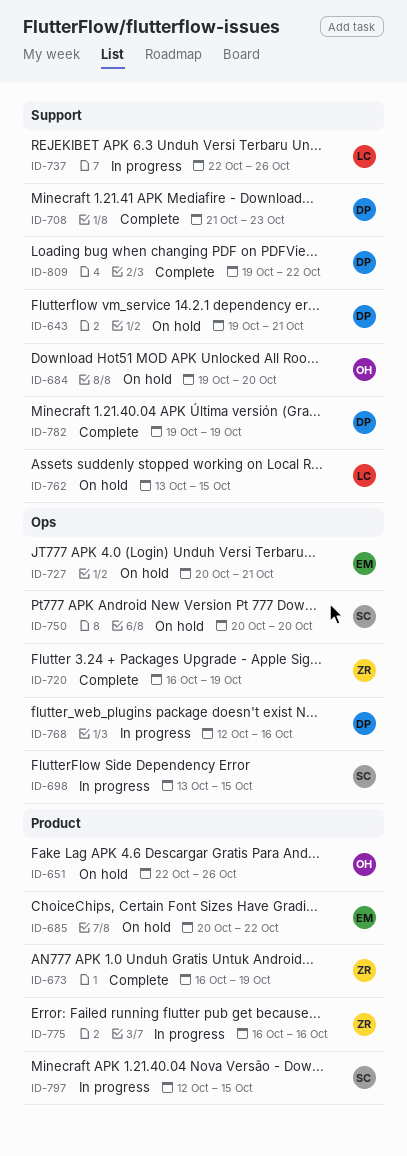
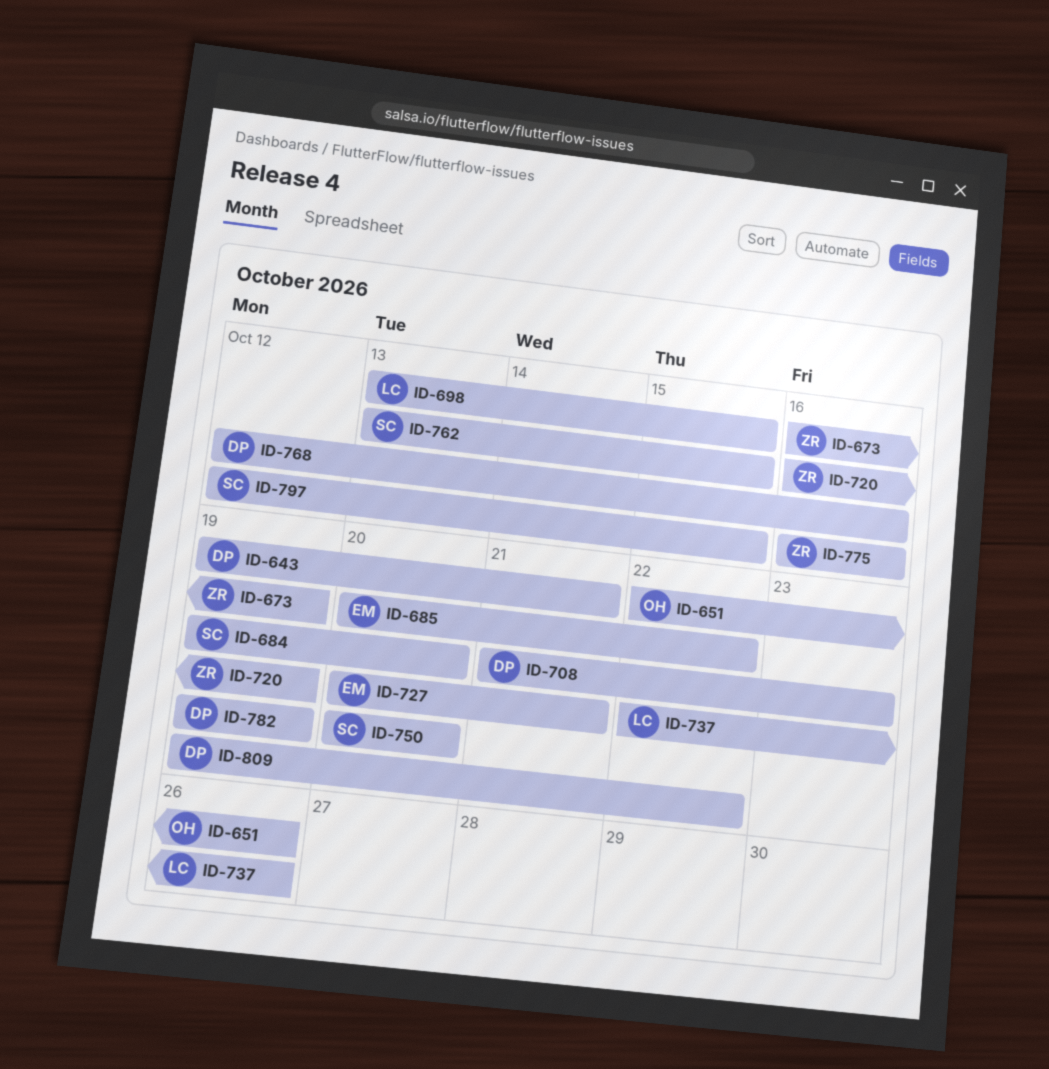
ID-684, owner: OH -> SC
ID-698, owner: SC -> LC
ID-762, owner: LC -> SC

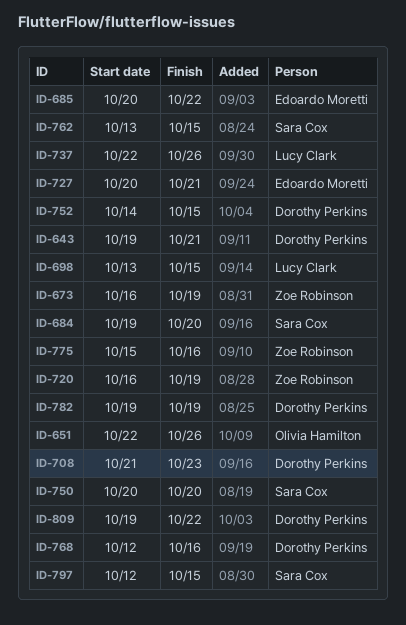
ID-752: none -> present
ID-775, start: Oct 16 -> Oct 15

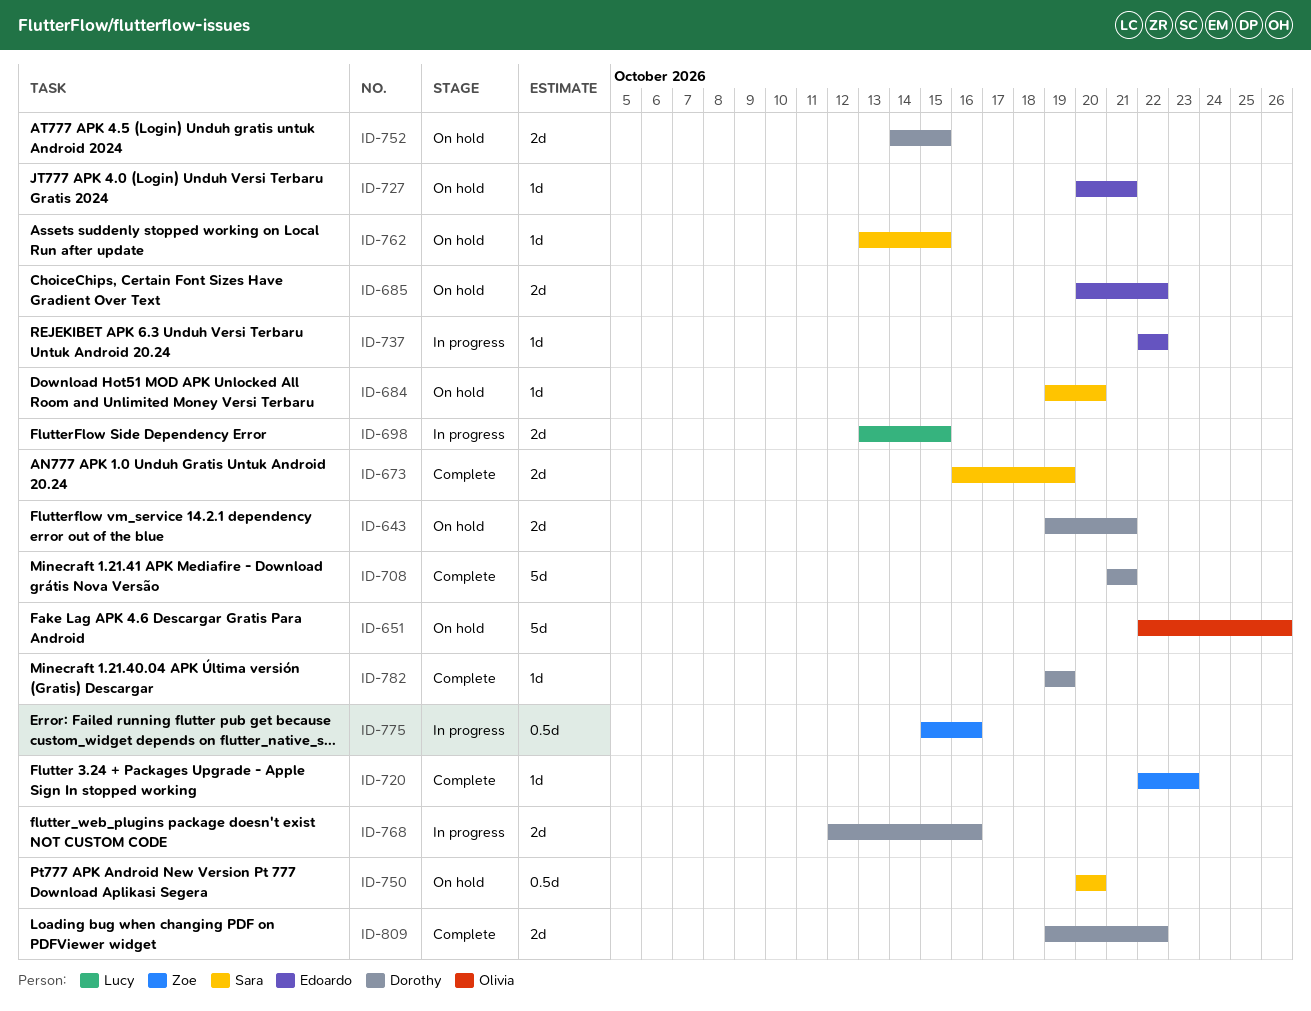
ID-673, owner: Zoe Robinson -> Sara Cox
ID-708, due: Oct 23 -> Oct 21
ID-720, start: Oct 16 -> Oct 22
ID-720, due: Oct 19 -> Oct 23
ID-737, owner: Lucy Clark -> Edoardo Moretti
ID-737, due: Oct 26 -> Oct 22
ID-797: present -> none

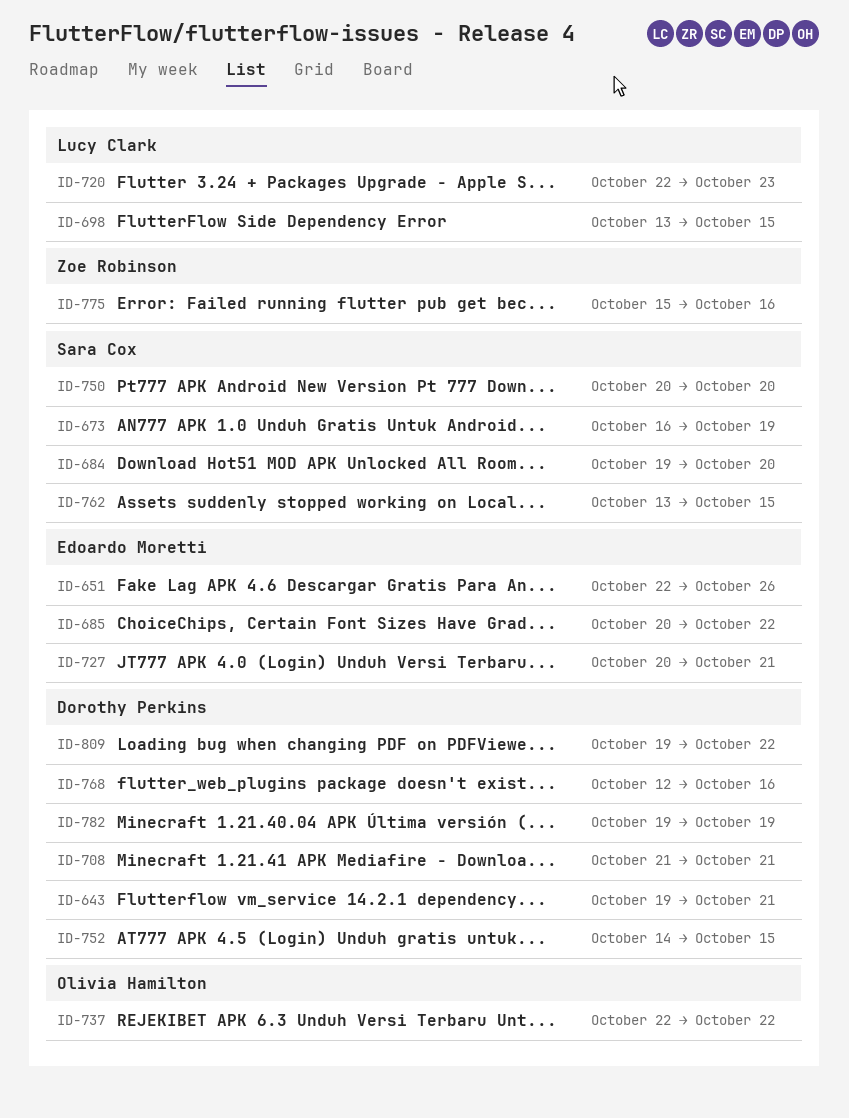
ID-651, owner: Olivia Hamilton -> Edoardo Moretti
ID-720, owner: Zoe Robinson -> Lucy Clark
ID-737, owner: Edoardo Moretti -> Olivia Hamilton

